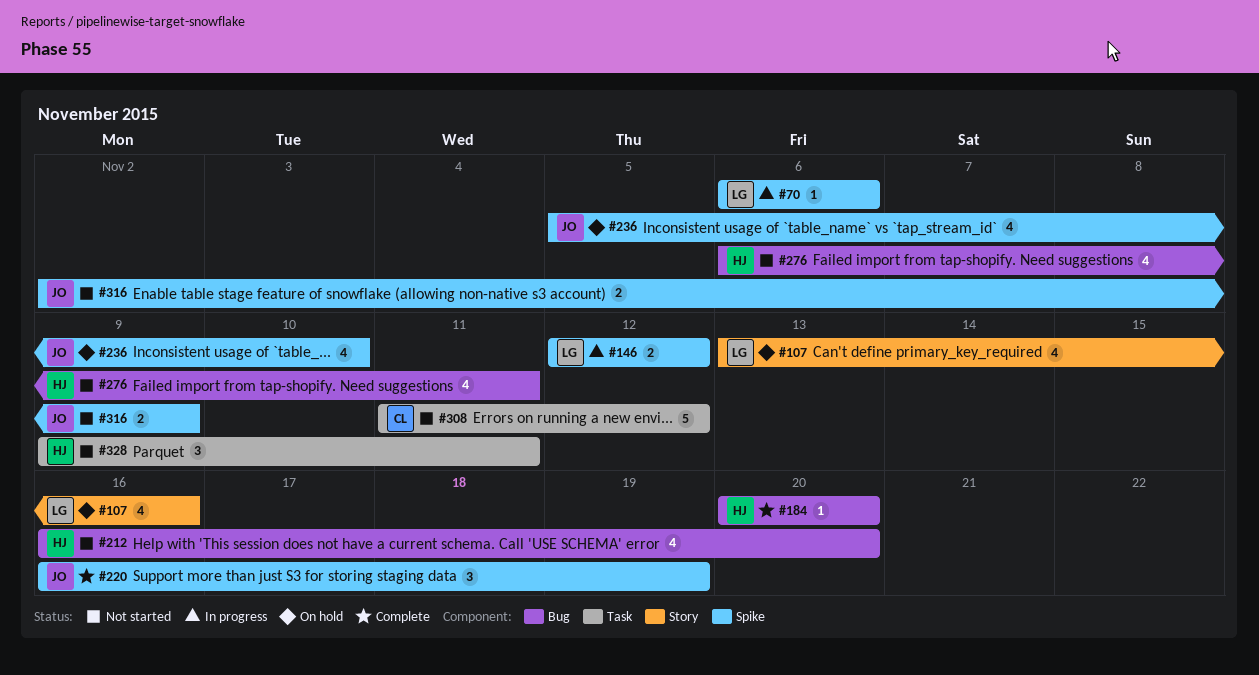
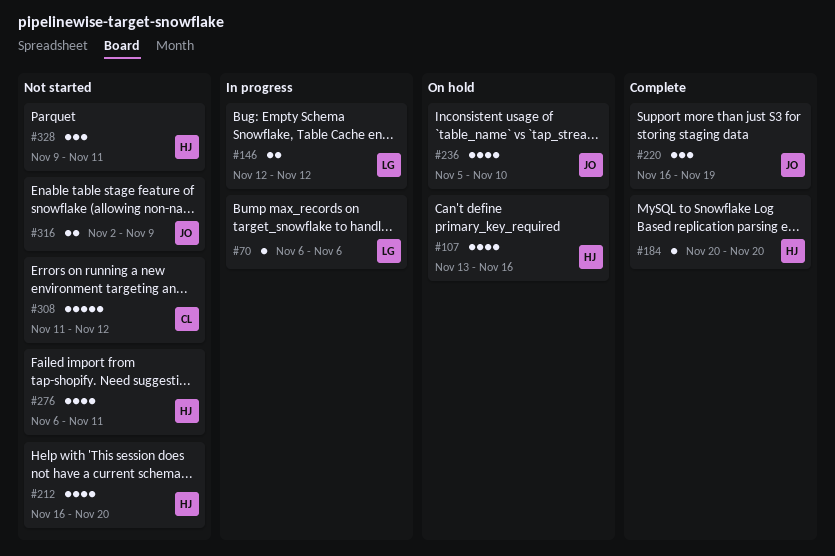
#107, owner: LG -> HJ

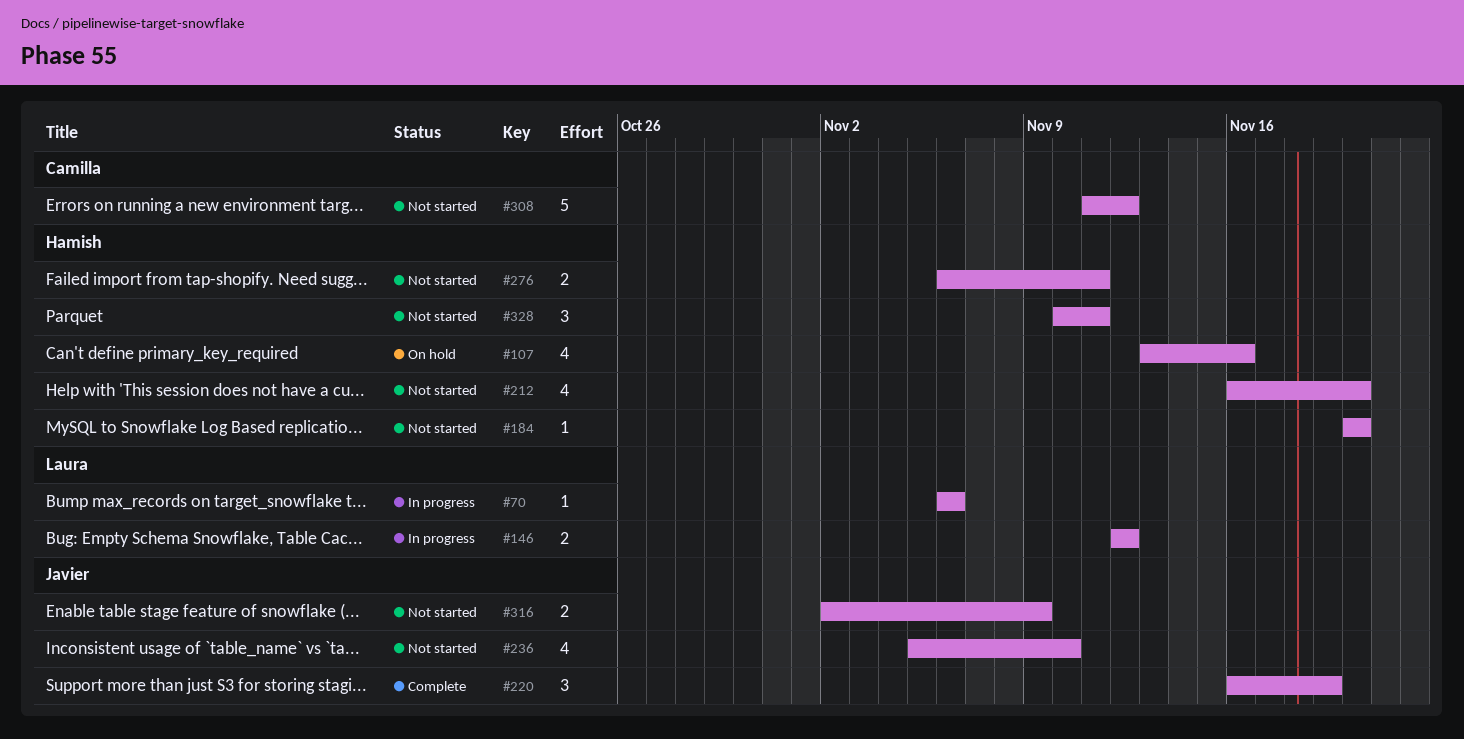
#184, status: Complete -> Not started
#236, status: On hold -> Not started
#276, estimate: 4 -> 2
#328, start: Nov 9 -> Nov 10

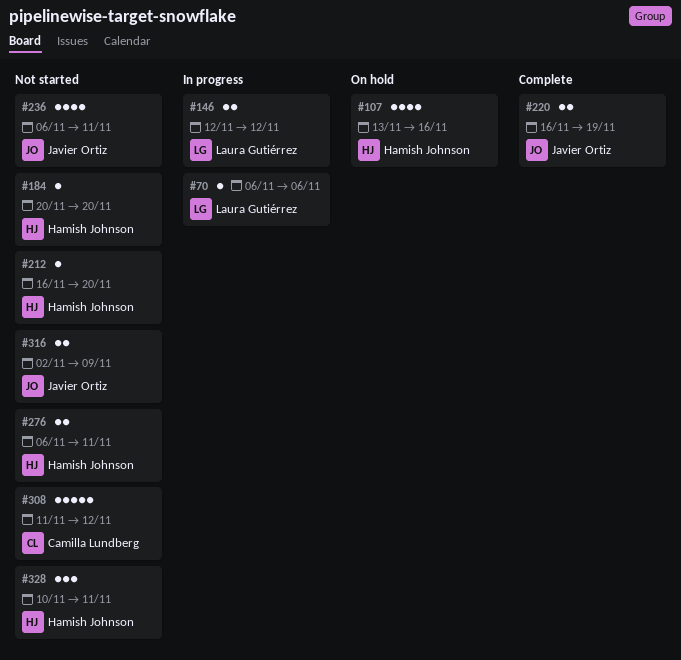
#212, estimate: 4 -> 1
#220, estimate: 3 -> 2
#236, start: Nov 5 -> Nov 6
#236, due: Nov 10 -> Nov 11

